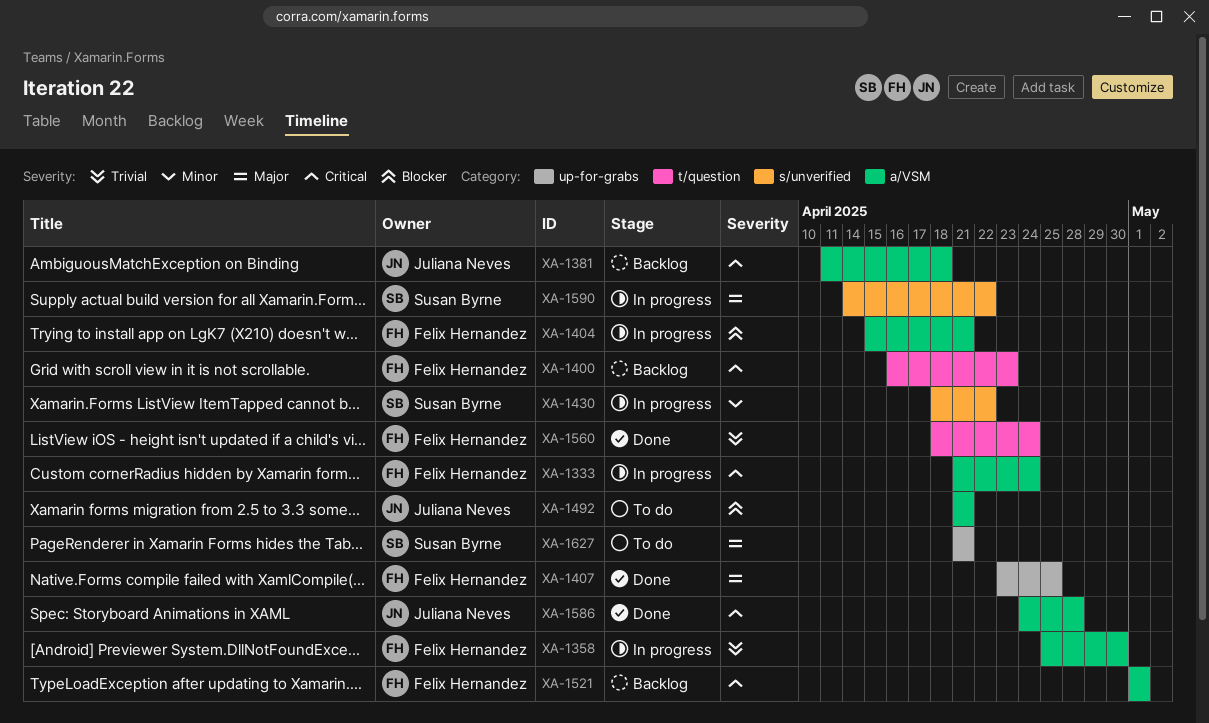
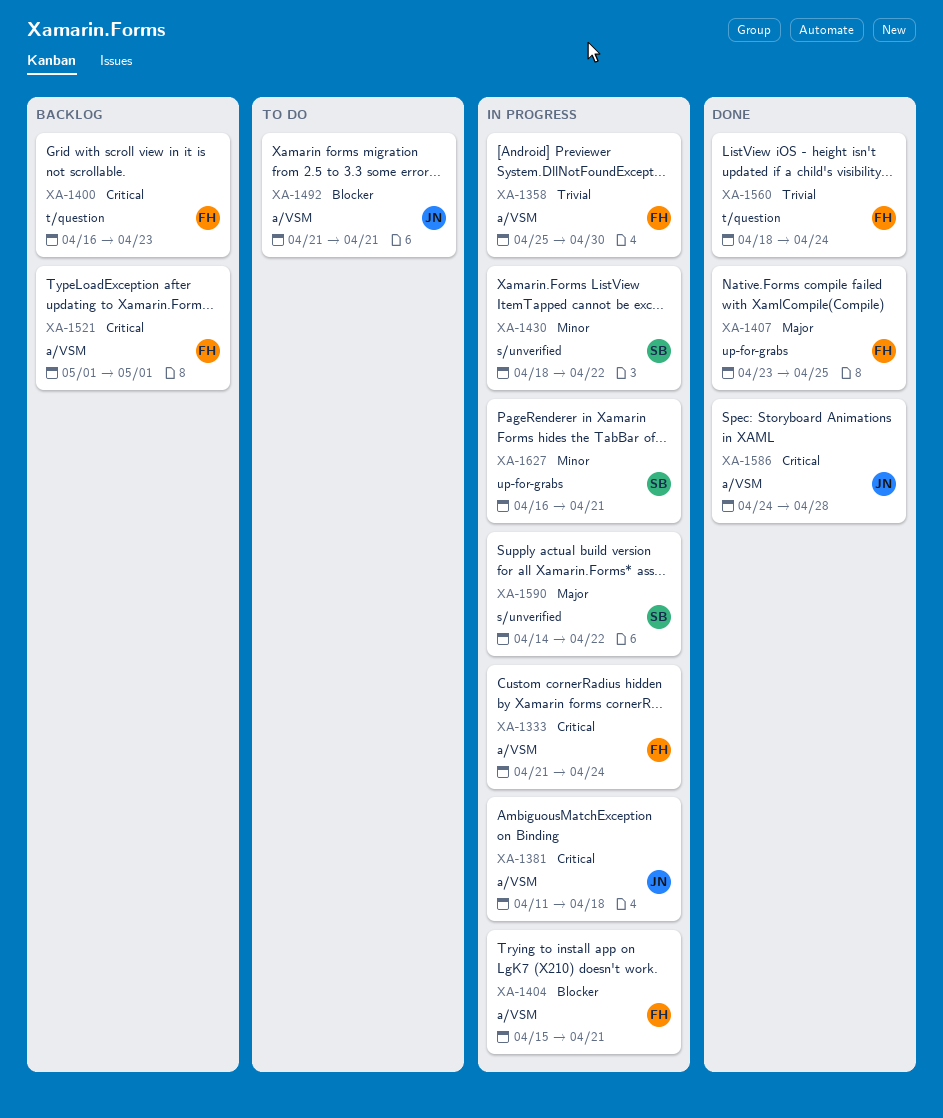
XA-1381, status: Backlog -> In progress
XA-1627, status: To do -> In progress
XA-1627, priority: Major -> Minor
XA-1627, start: Apr 21 -> Apr 16

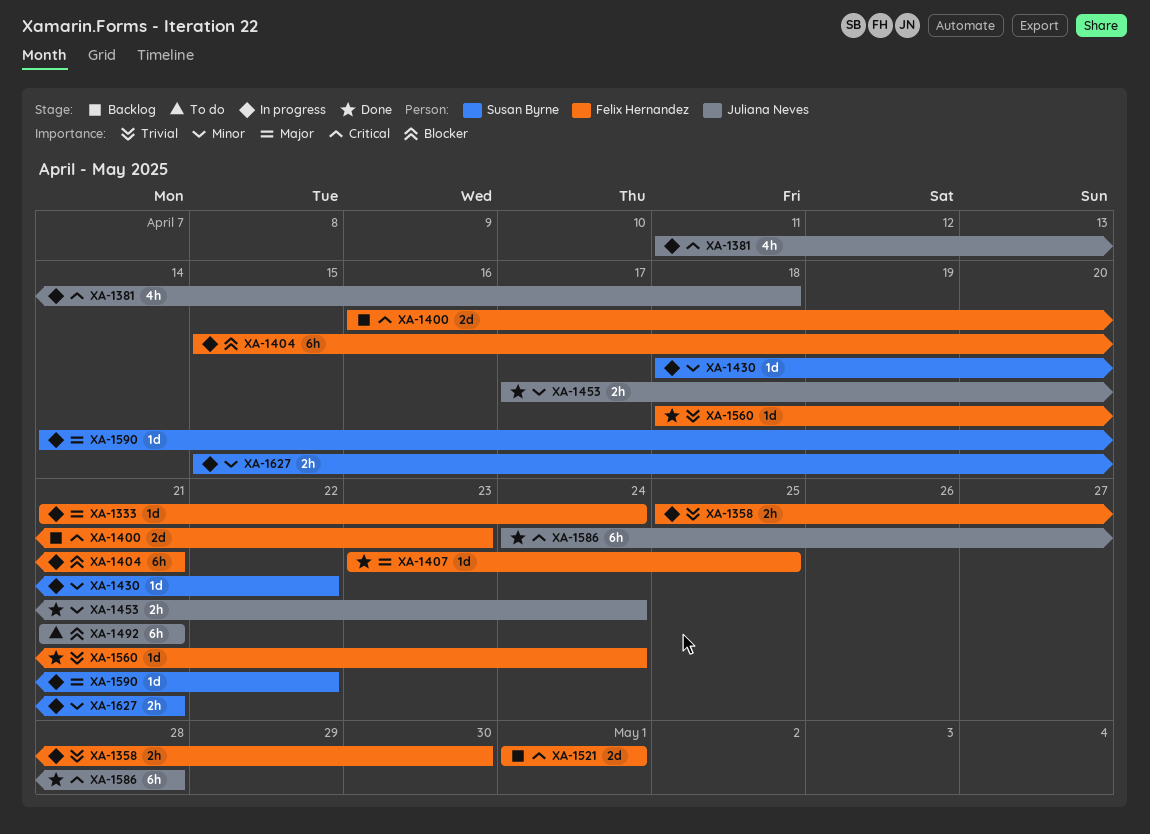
XA-1333, priority: Critical -> Major
XA-1453: none -> present
XA-1627, start: Apr 16 -> Apr 15

